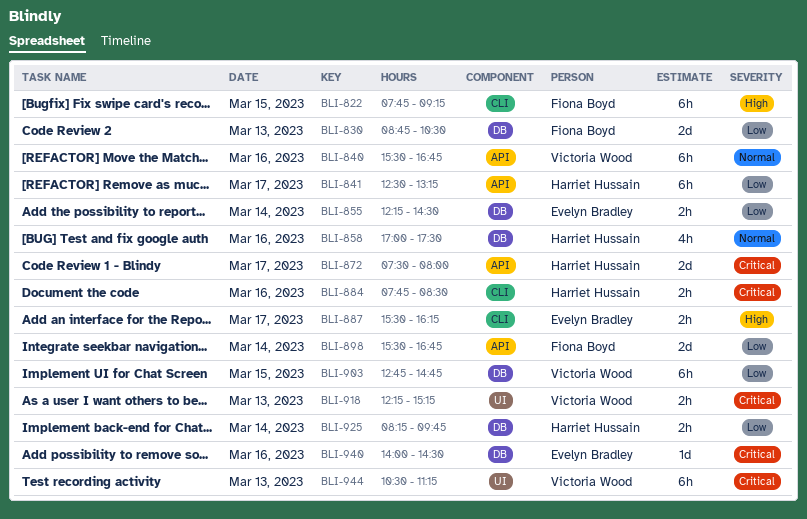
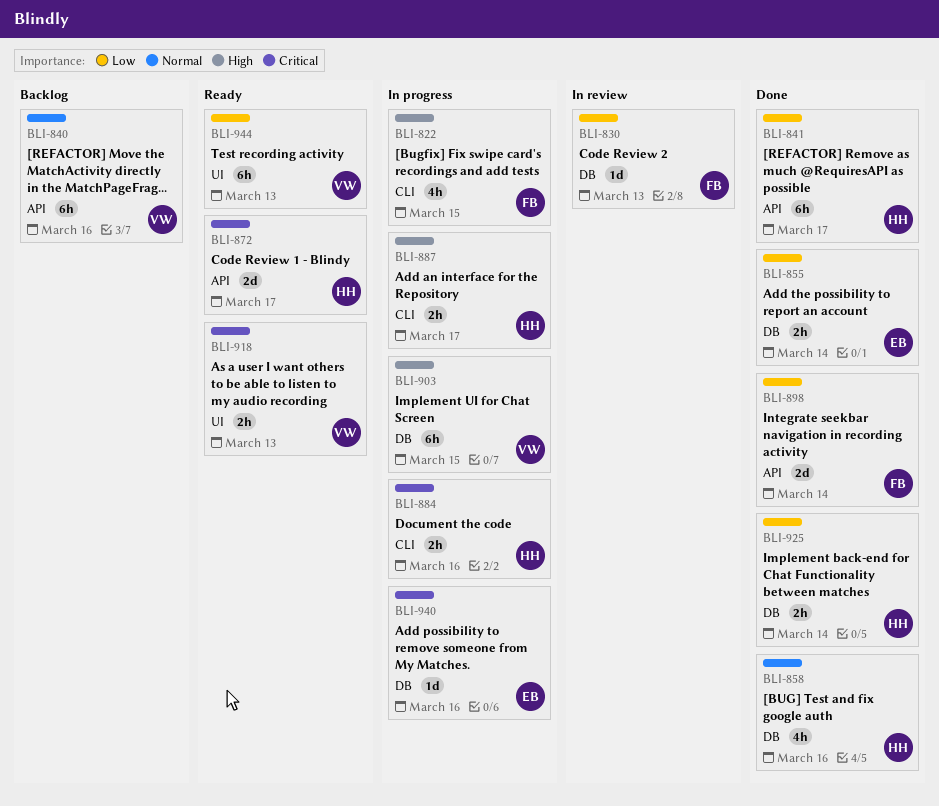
BLI-822, estimate: 6h -> 4h
BLI-830, estimate: 2d -> 1d
BLI-887, owner: Evelyn Bradley -> Harriet Hussain
BLI-903, priority: Low -> High
BLI-944, priority: Critical -> Low

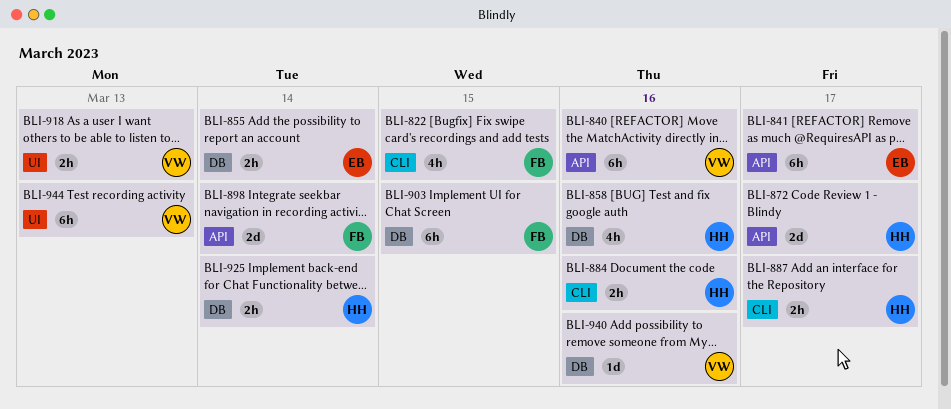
BLI-830: present -> none
BLI-841, owner: HH -> EB
BLI-903, owner: VW -> FB
BLI-940, owner: EB -> VW

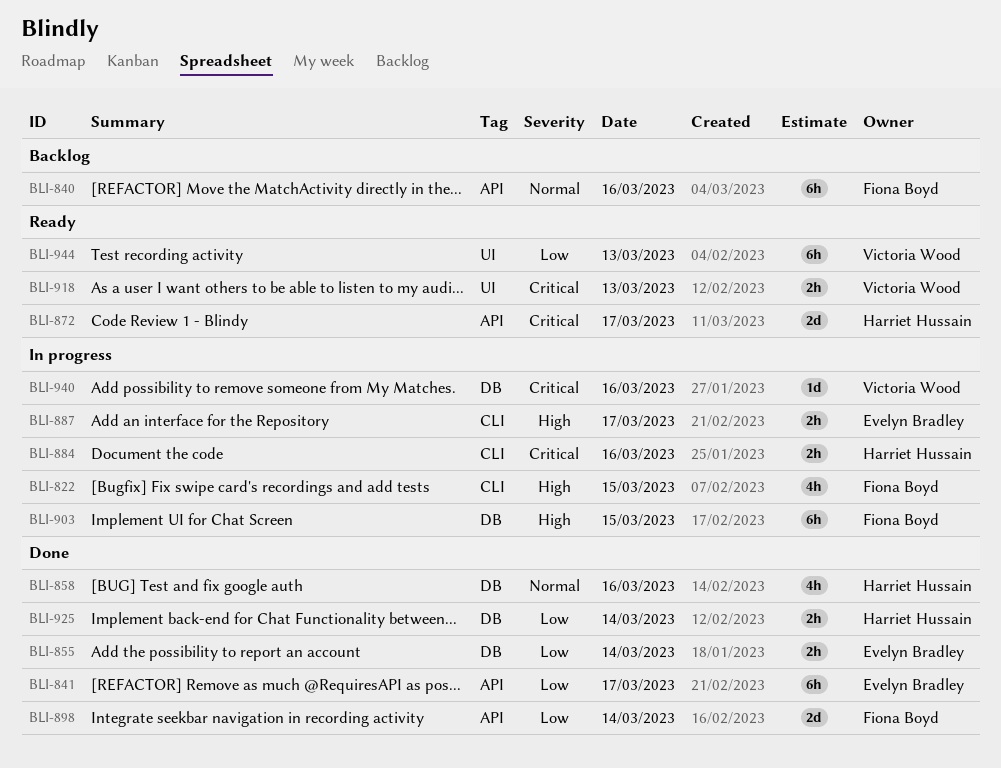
BLI-840, owner: Victoria Wood -> Fiona Boyd
BLI-887, owner: Harriet Hussain -> Evelyn Bradley

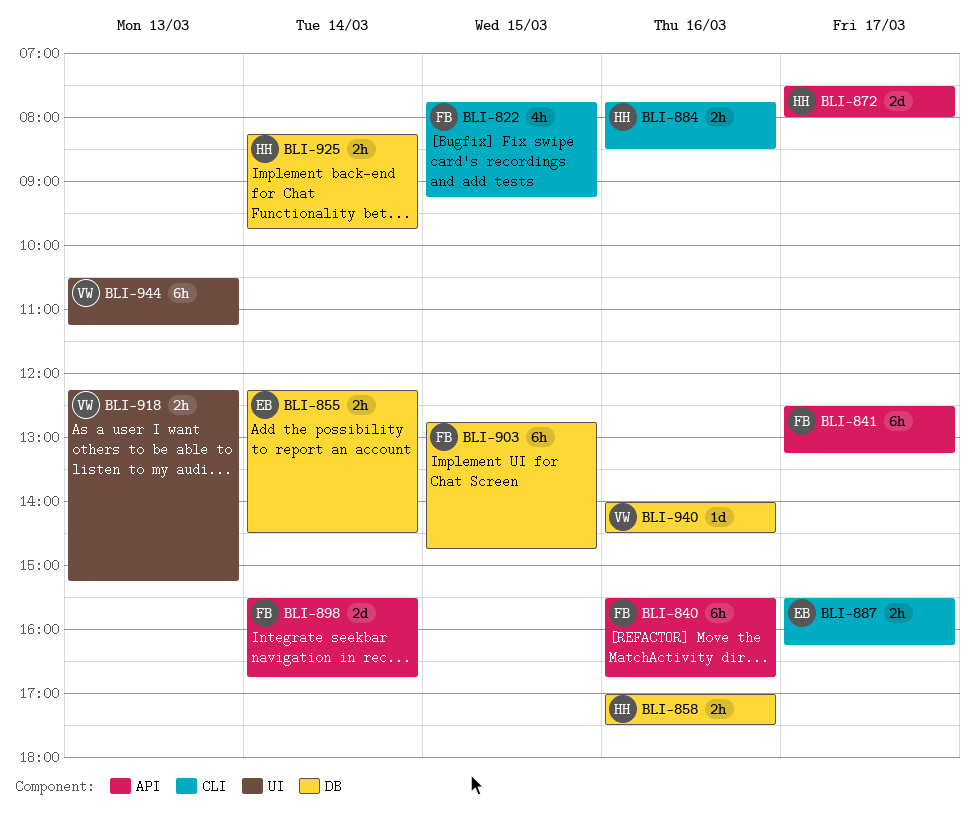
BLI-841, owner: Evelyn Bradley -> Fiona Boyd
BLI-858, estimate: 4h -> 2h

